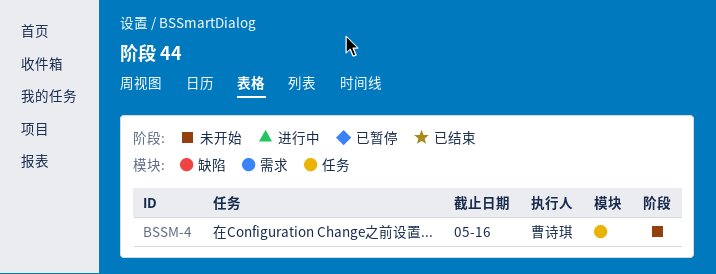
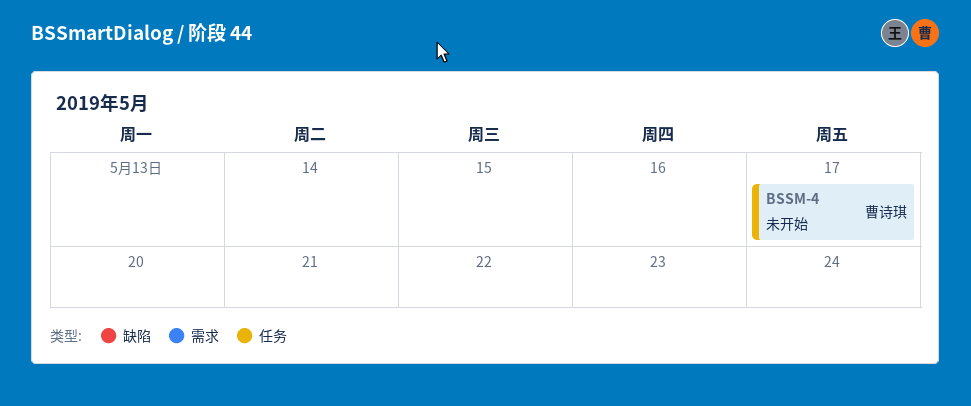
BSSM-4, due: May 16 -> May 17

